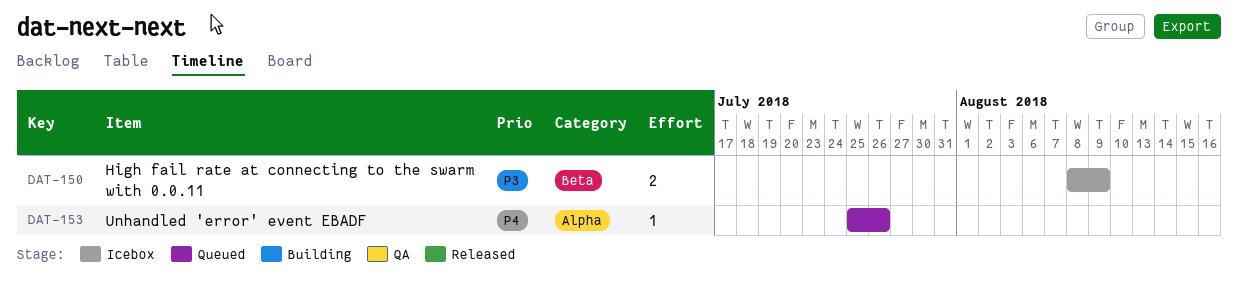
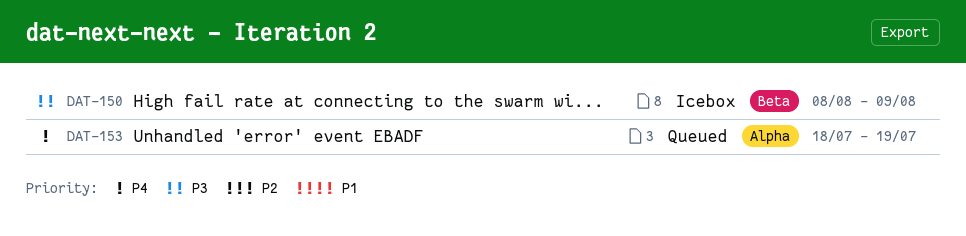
DAT-153, start: Jul 25 -> Jul 18
DAT-153, due: Jul 26 -> Jul 19

